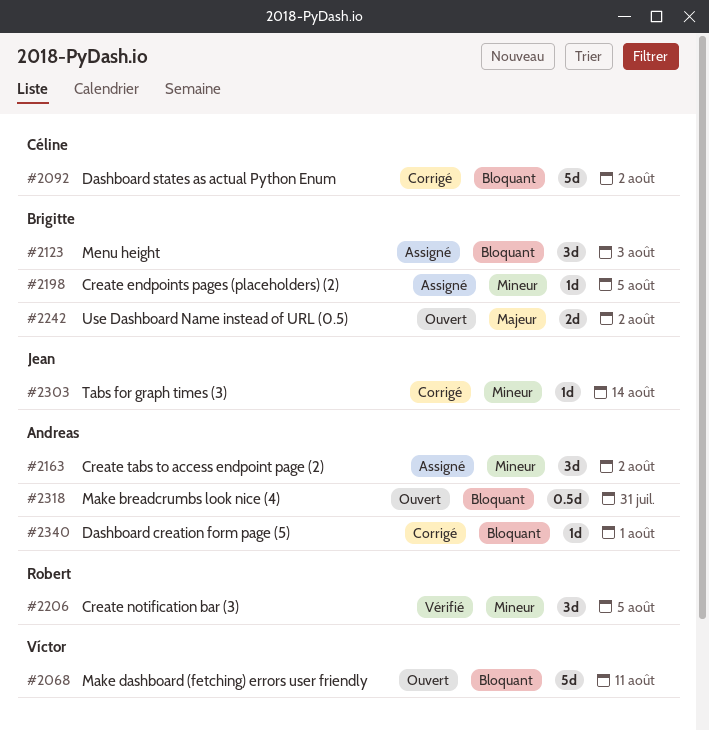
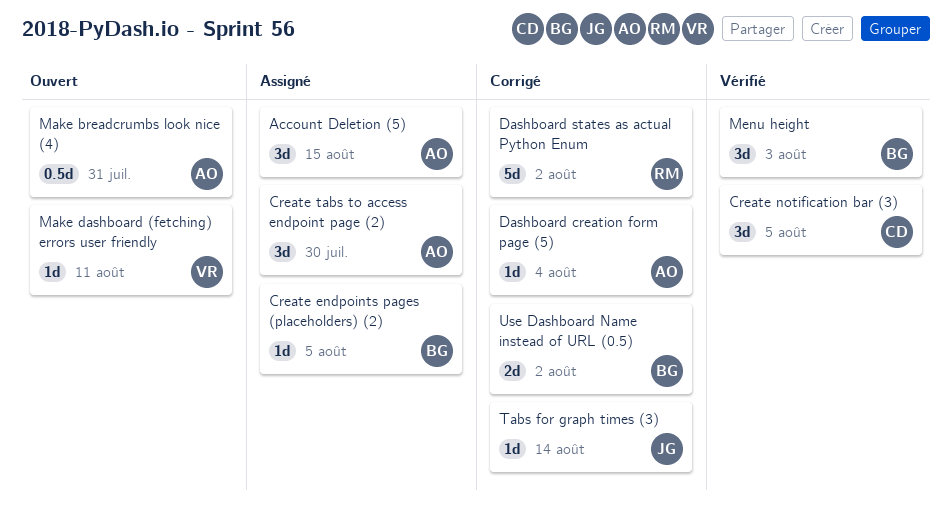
Account Deletion (5): none -> present
Create notification bar (3), owner: Robert -> Céline
Create tabs to access endpoint page (2), due: Aug 2 -> Jul 30
Dashboard creation form page (5), due: Aug 1 -> Aug 4
Dashboard states as actual Python Enum, owner: Céline -> Robert
Make dashboard (fetching) errors user friendly, estimate: 5d -> 1d
Menu height, status: Assigné -> Vérifié
Use Dashboard Name instead of URL (0.5), status: Ouvert -> Corrigé

